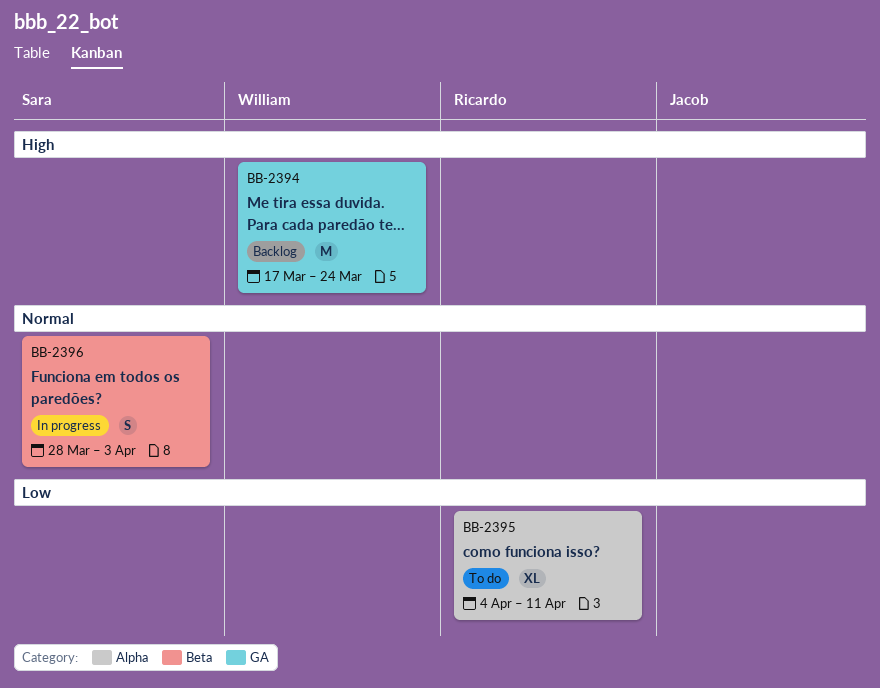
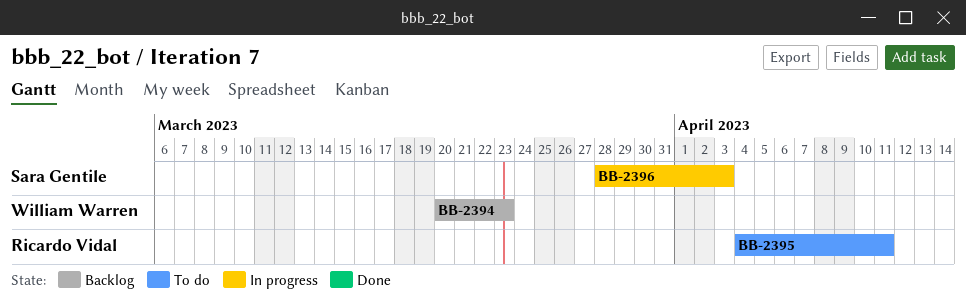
BB-2394, start: Mar 17 -> Mar 20
BB-2394, due: Mar 24 -> Mar 23

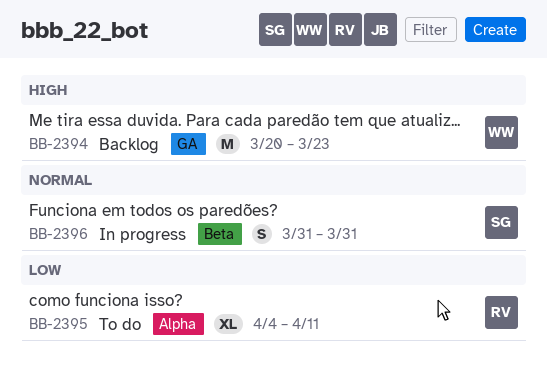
BB-2396, start: Mar 28 -> Mar 31
BB-2396, due: Apr 3 -> Mar 31

